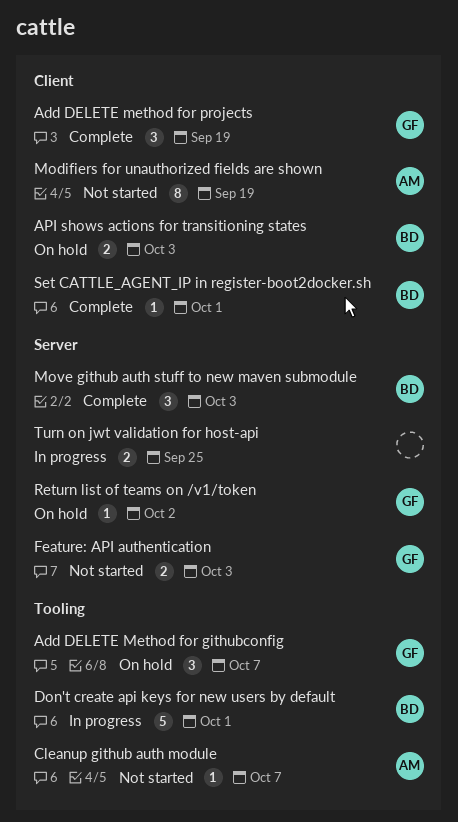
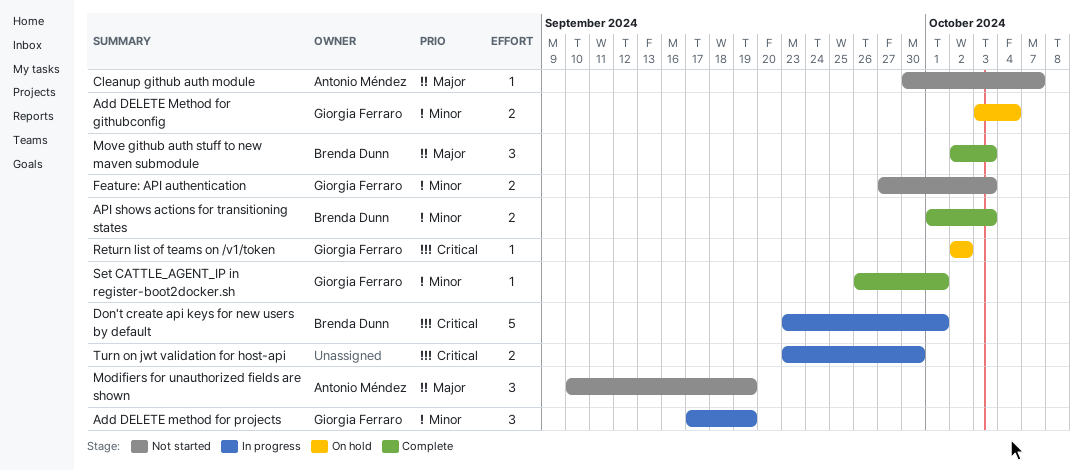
Add DELETE Method for githubconfig, estimate: 3 -> 2
Add DELETE Method for githubconfig, due: Oct 7 -> Oct 4
Add DELETE method for projects, status: Complete -> In progress
API shows actions for transitioning states, status: On hold -> Complete
Modifiers for unauthorized fields are shown, estimate: 8 -> 3
Set CATTLE_AGENT_IP in register-boot2docker.sh, owner: Brenda Dunn -> Giorgia Ferraro
Turn on jwt validation for host-api, due: Sep 25 -> Sep 30

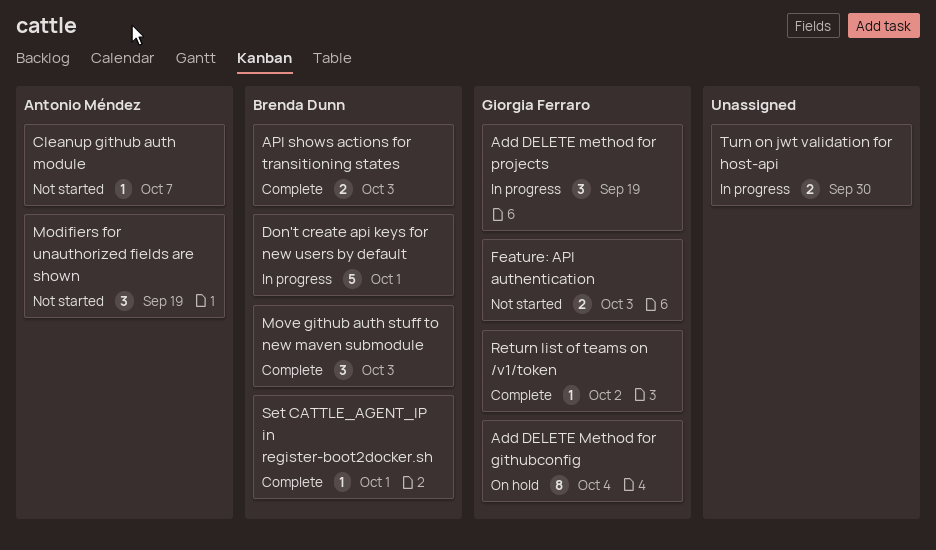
Add DELETE Method for githubconfig, estimate: 2 -> 8
Return list of teams on /v1/token, status: On hold -> Complete
Set CATTLE_AGENT_IP in register-boot2docker.sh, owner: Giorgia Ferraro -> Brenda Dunn

